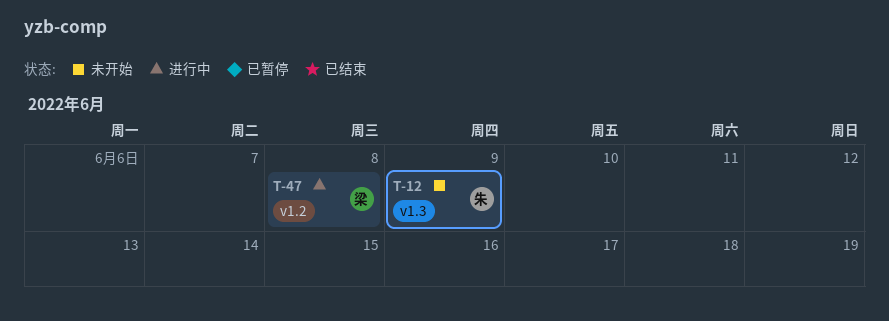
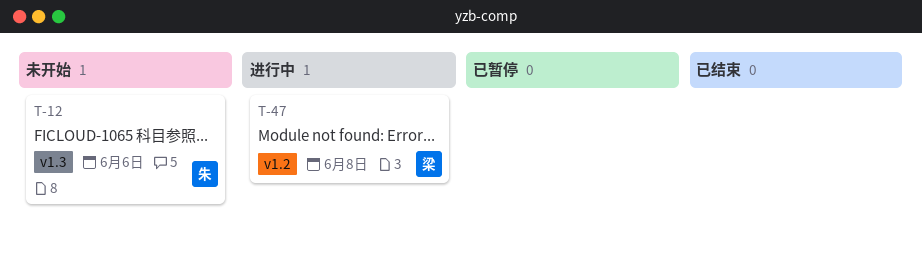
T-12, due: Jun 9 -> Jun 6

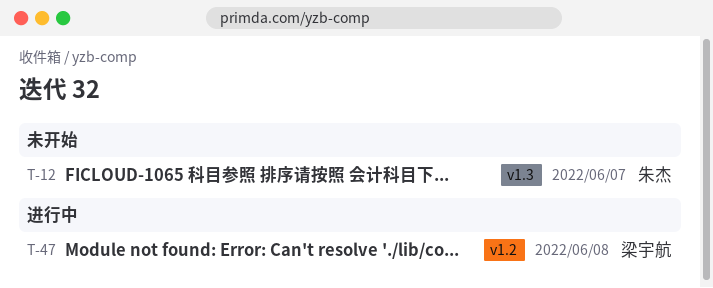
T-12, due: Jun 6 -> Jun 7

